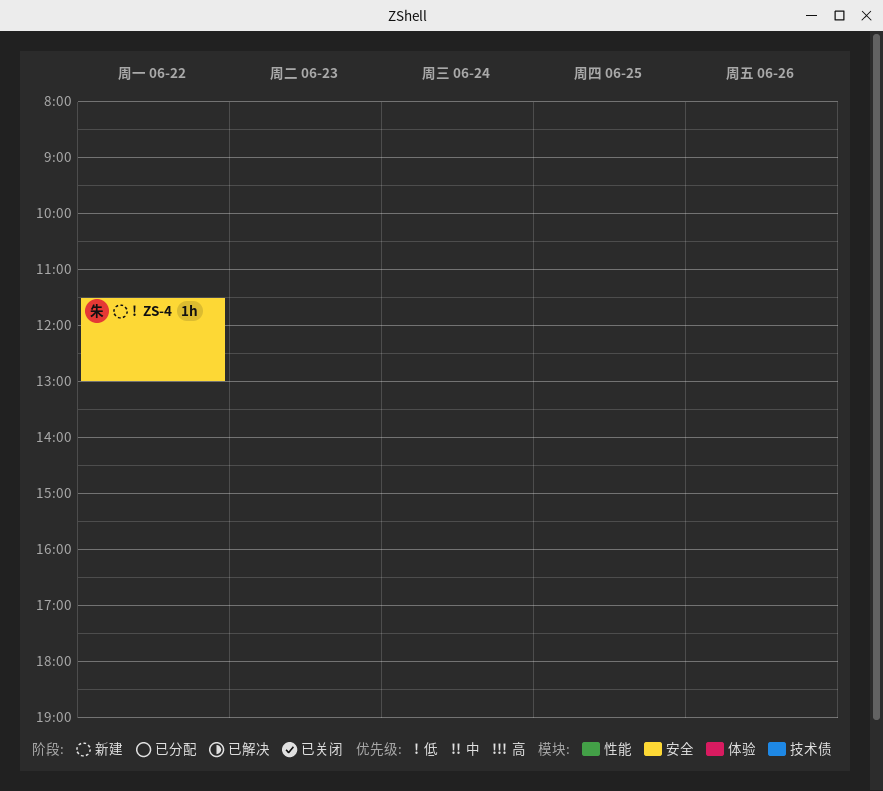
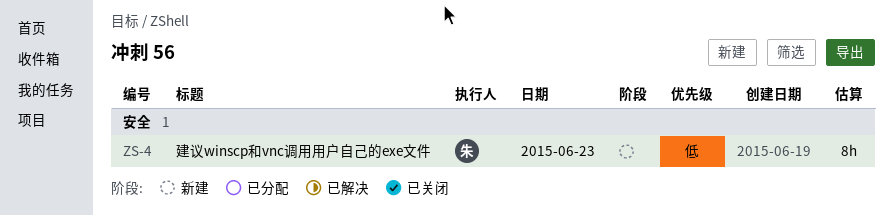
ZS-4, estimate: 1h -> 8h
ZS-4, day: Jun 22 -> Jun 23

